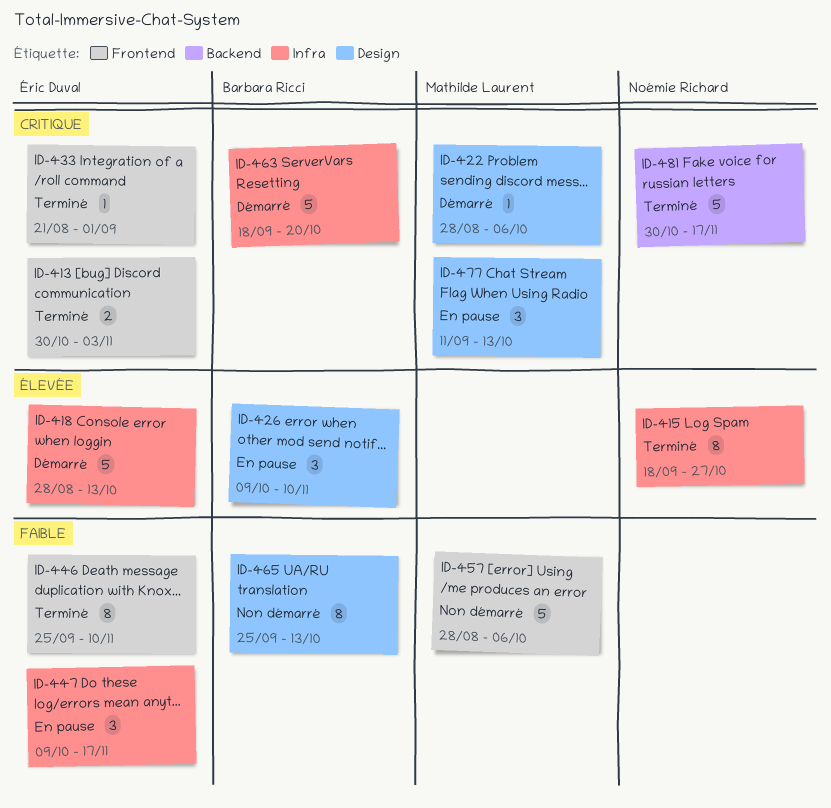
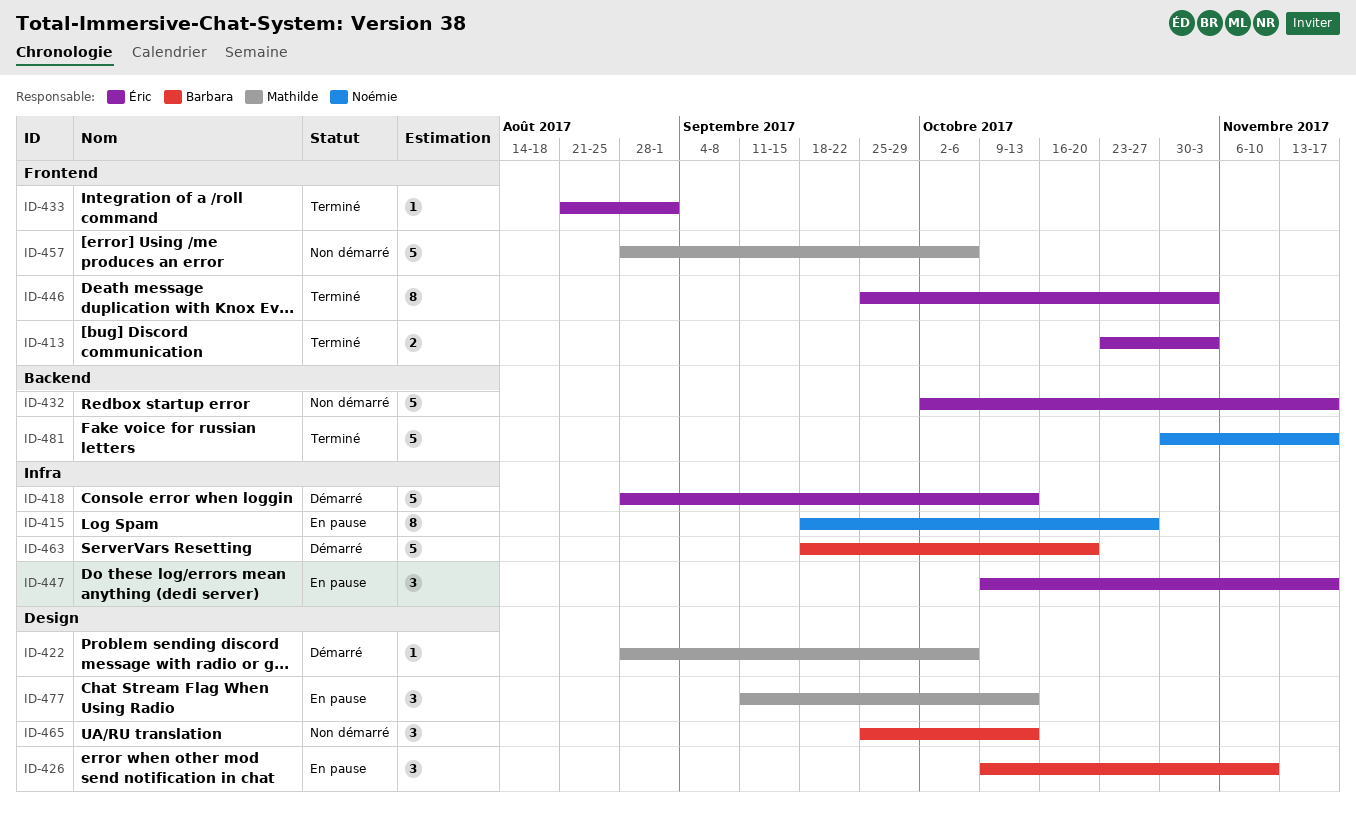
ID-413, start: Oct 30 -> Oct 23
ID-415, status: Terminé -> En pause
ID-432: none -> present
ID-446, due: Nov 10 -> Nov 3
ID-465, estimate: 8 -> 3

